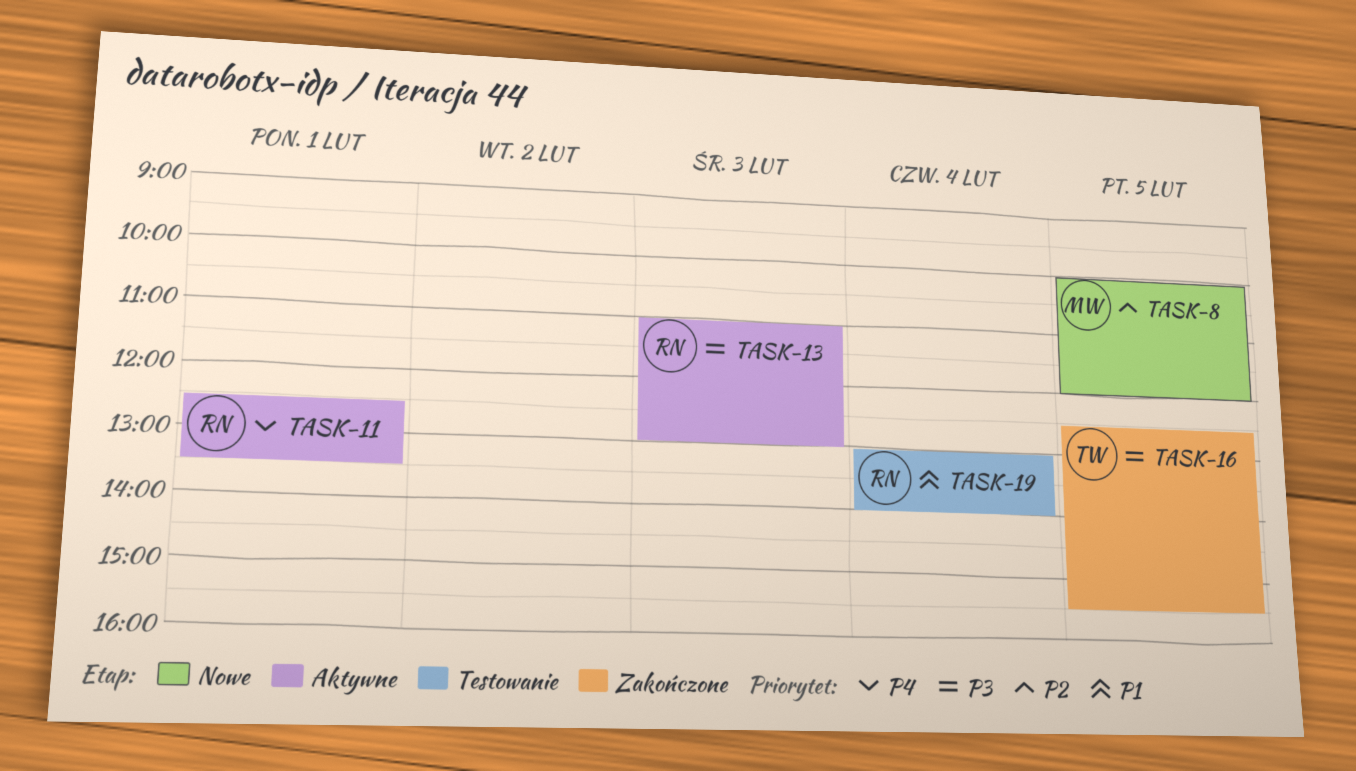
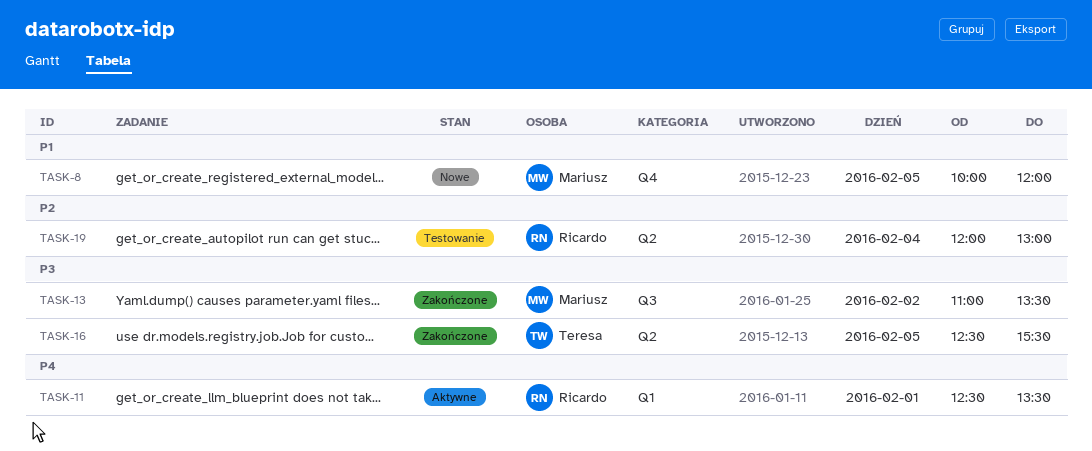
TASK-8, priority: P2 -> P1
TASK-13, status: Aktywne -> Zakończone
TASK-13, owner: Ricardo -> Mariusz
TASK-13, day: Feb 3 -> Feb 2
TASK-13, ends: 13:00 -> 13:30
TASK-19, priority: P1 -> P2
TASK-19, begins: 13:00 -> 12:00
TASK-19, ends: 14:00 -> 13:00

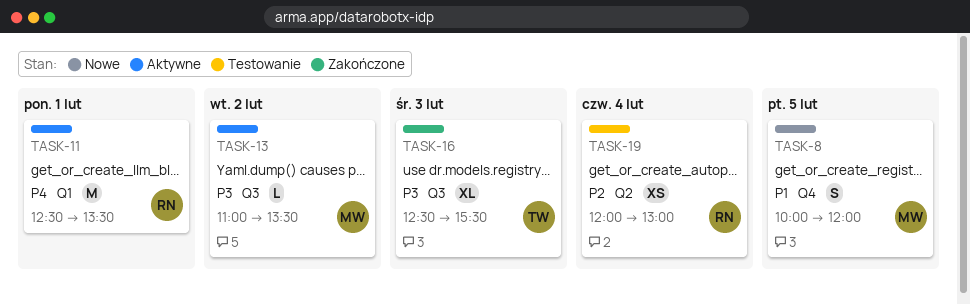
TASK-13, status: Zakończone -> Aktywne
TASK-16, label: Q2 -> Q3
TASK-16, day: Feb 5 -> Feb 3

